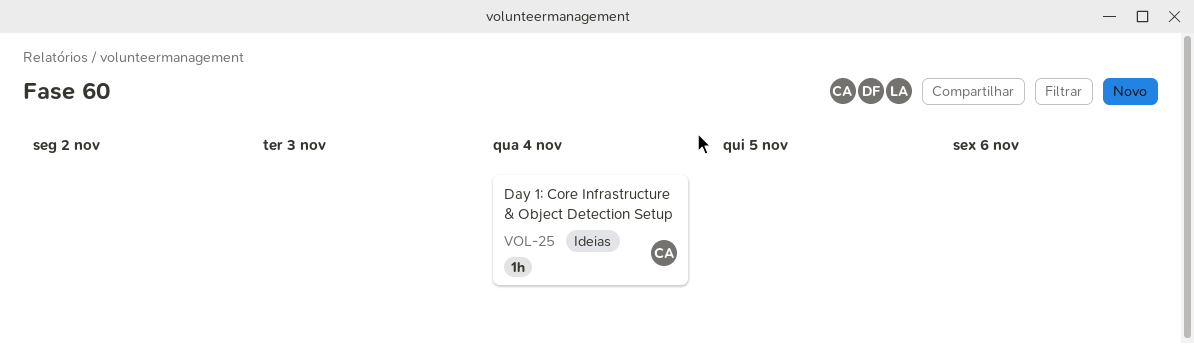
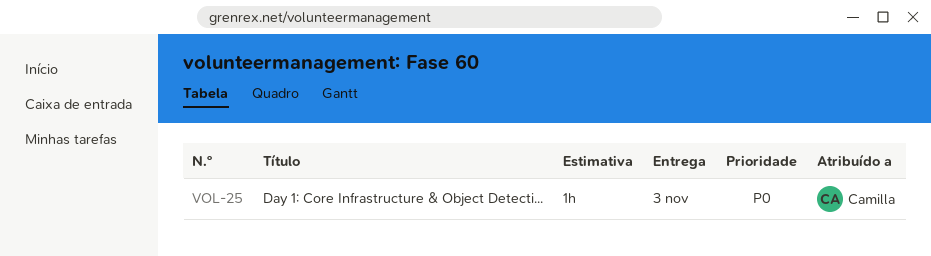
VOL-25, due: Nov 4 -> Nov 3

